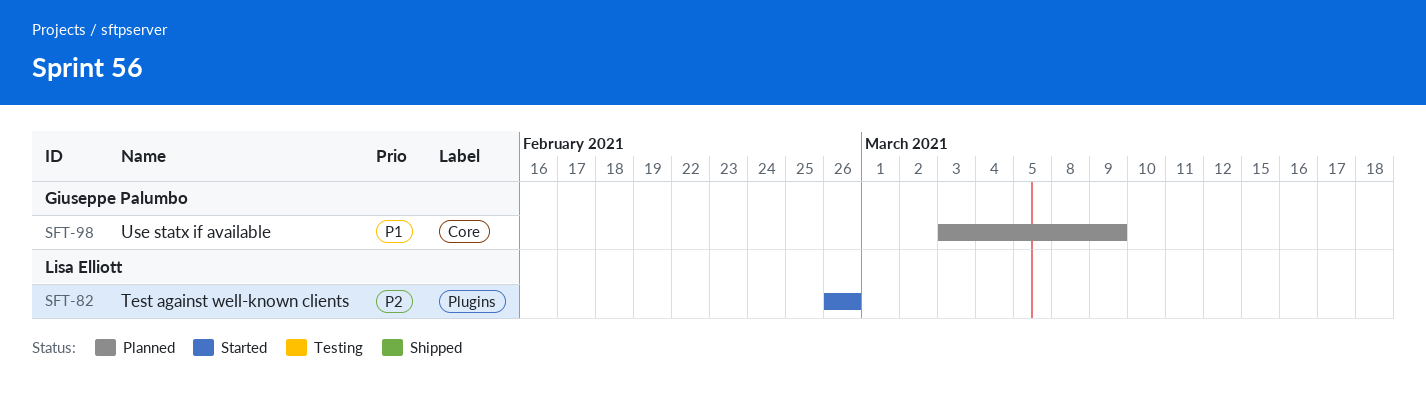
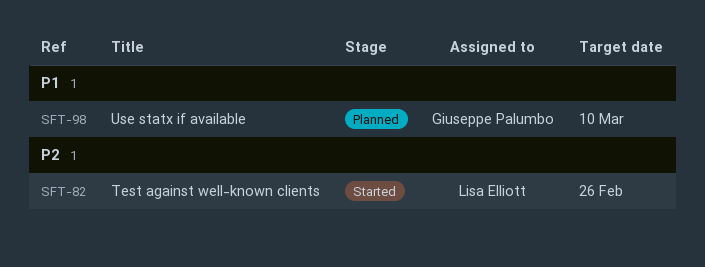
SFT-98, due: Mar 9 -> Mar 10

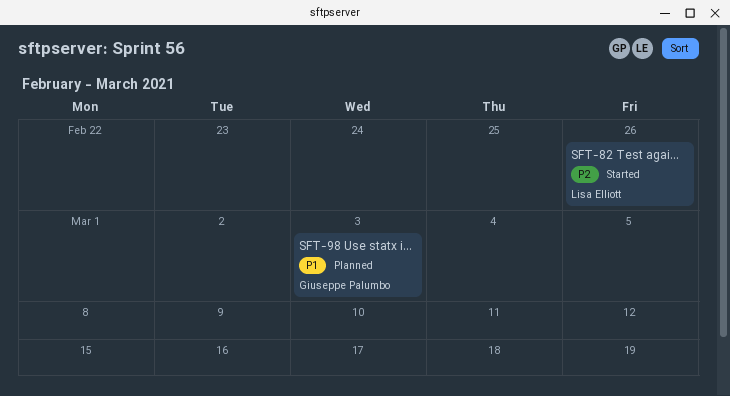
SFT-98, due: Mar 10 -> Mar 3

